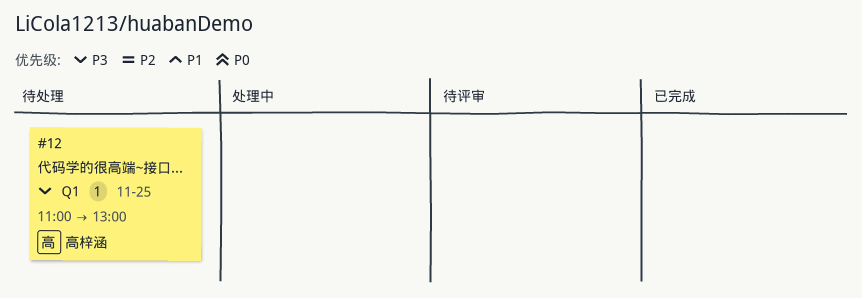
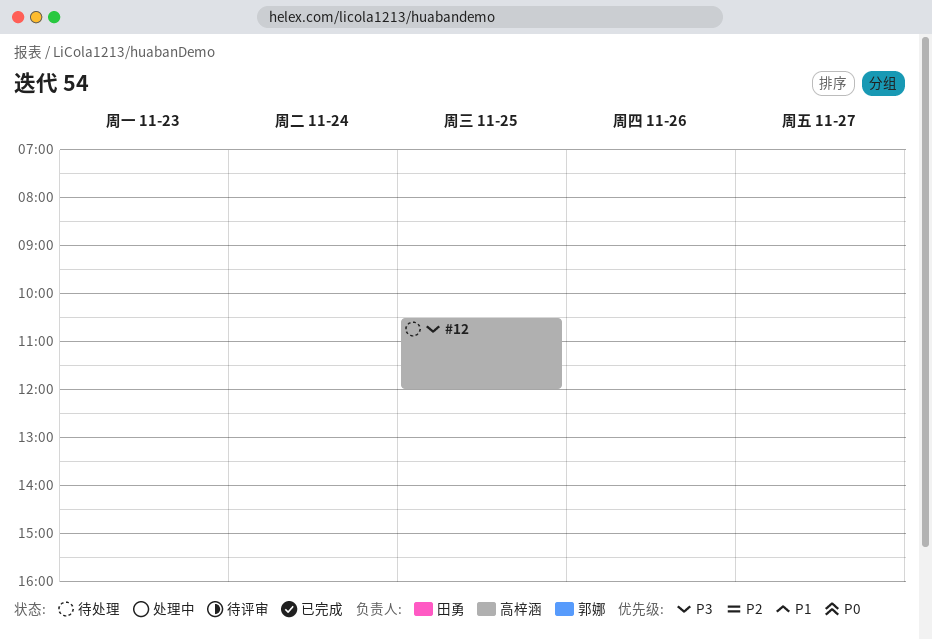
#12, begins: 11:00 -> 10:30
#12, ends: 13:00 -> 12:00

